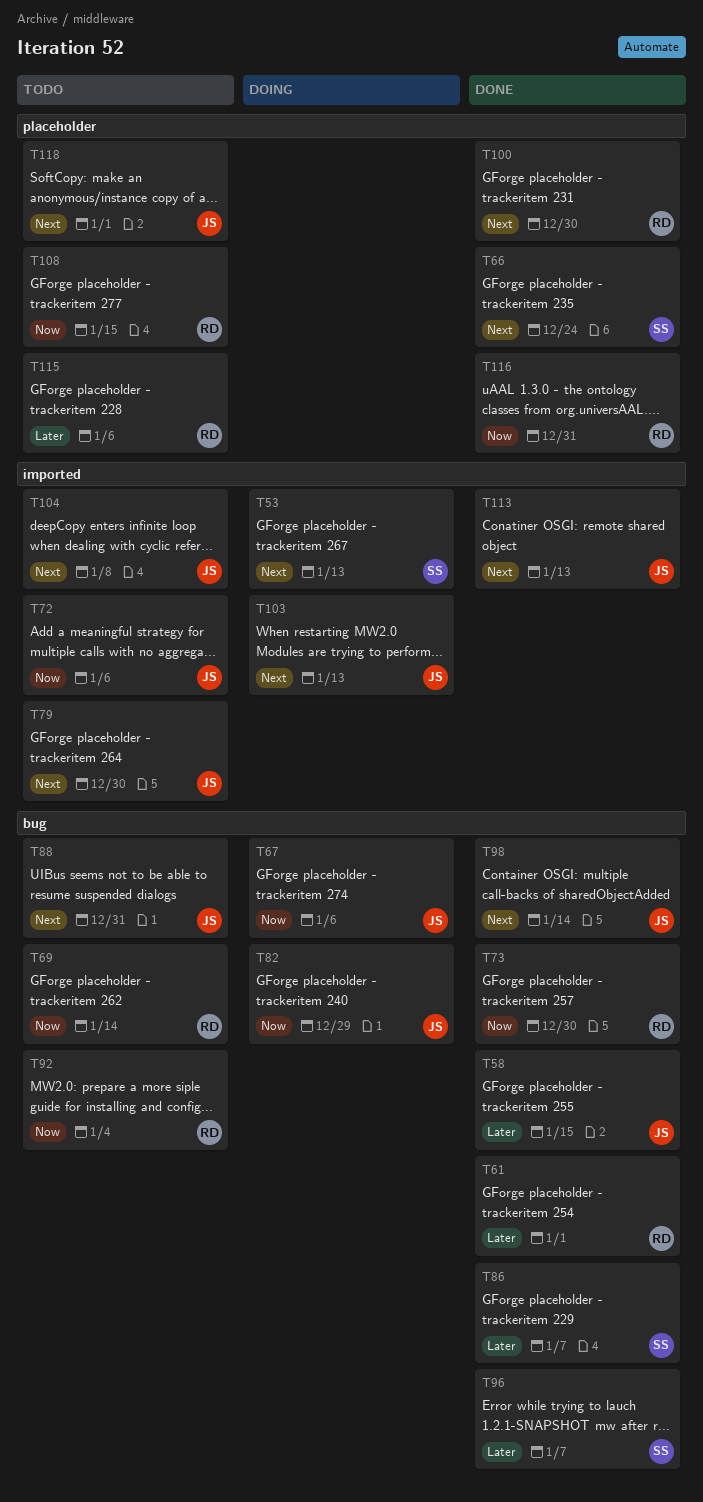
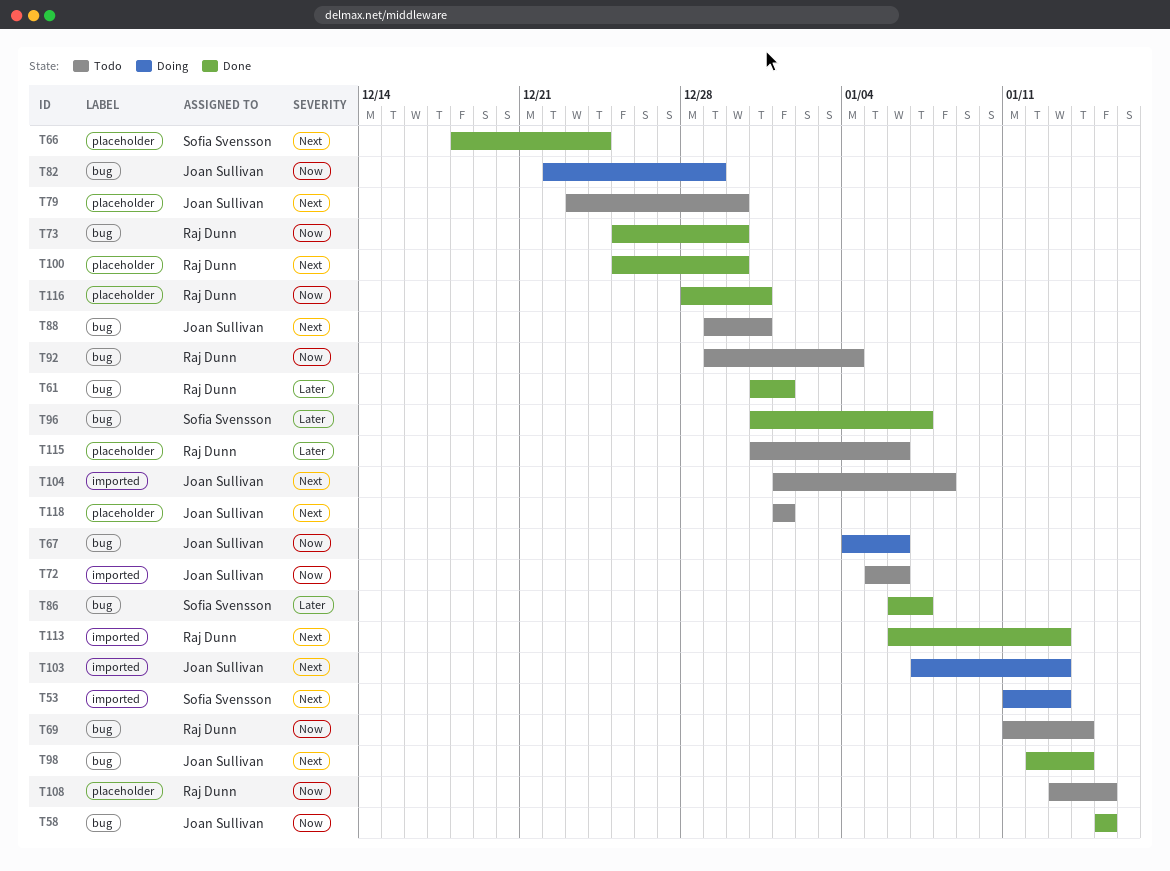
T58, priority: Later -> Now
T79, label: imported -> placeholder
T113, owner: Joan Sullivan -> Raj Dunn

